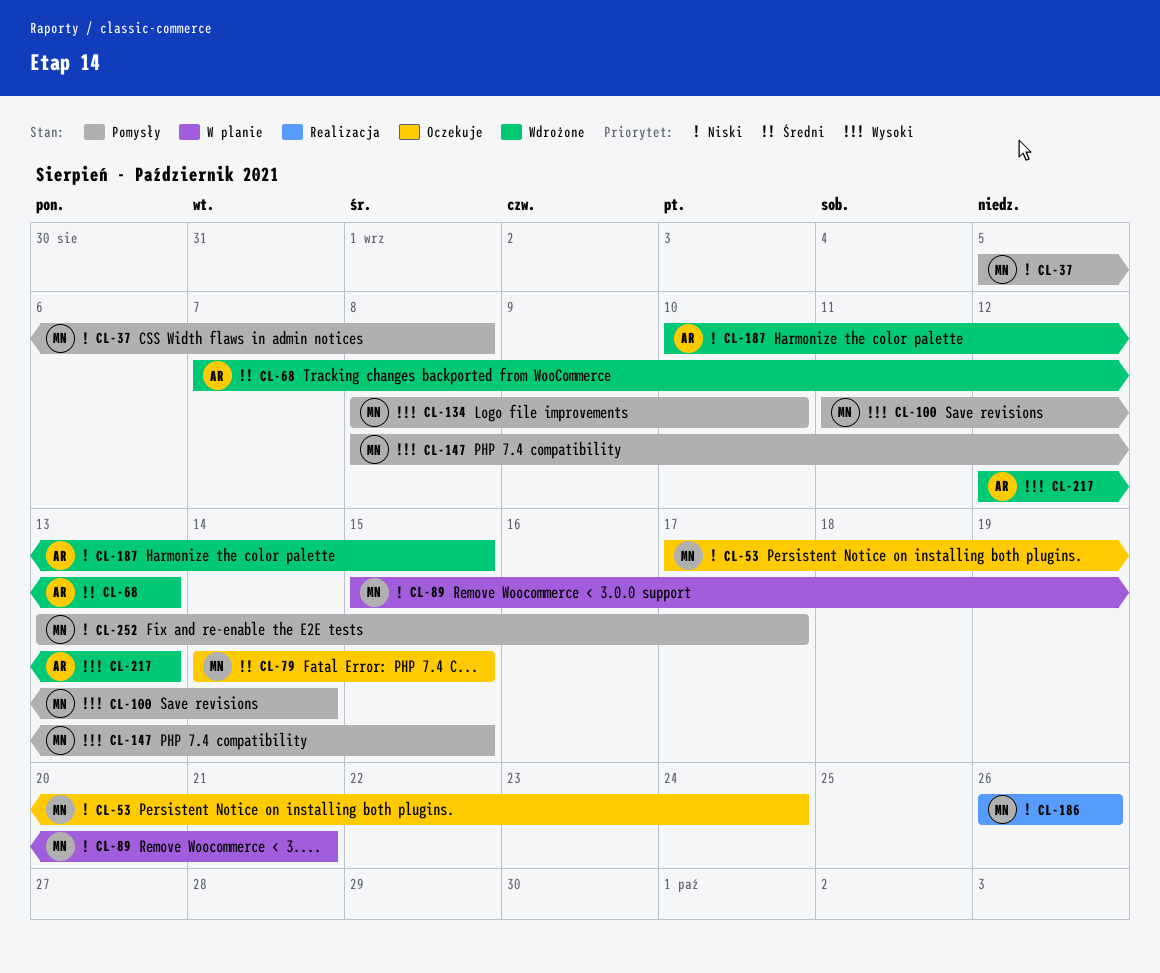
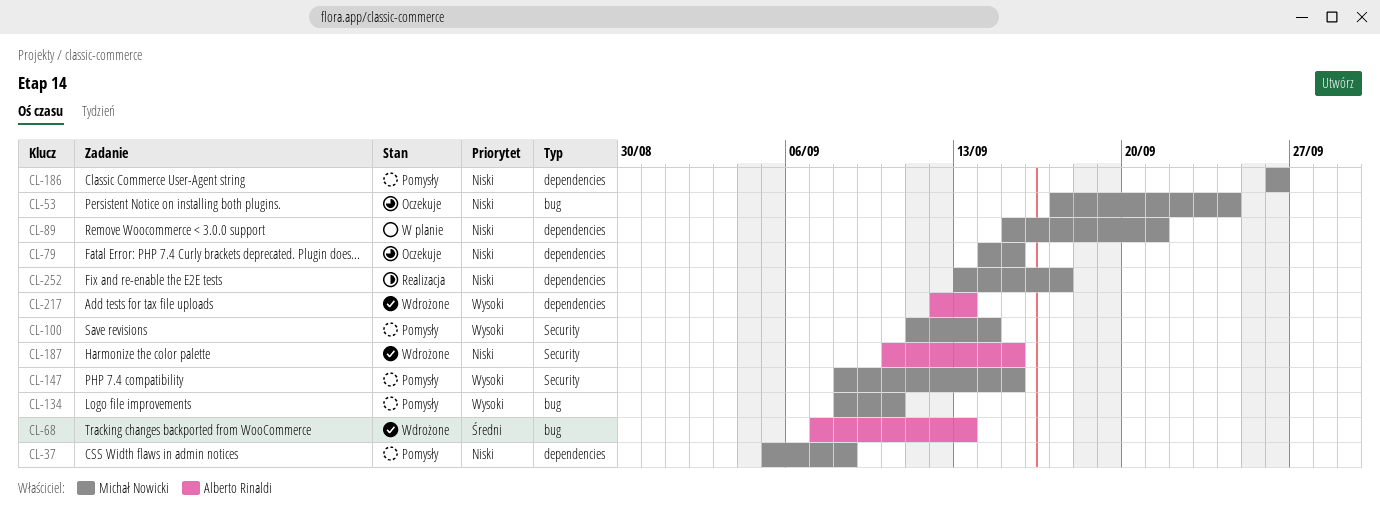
CL-79, priority: Średni -> Niski
CL-186, status: Realizacja -> Pomysły
CL-252, status: Pomysły -> Realizacja

